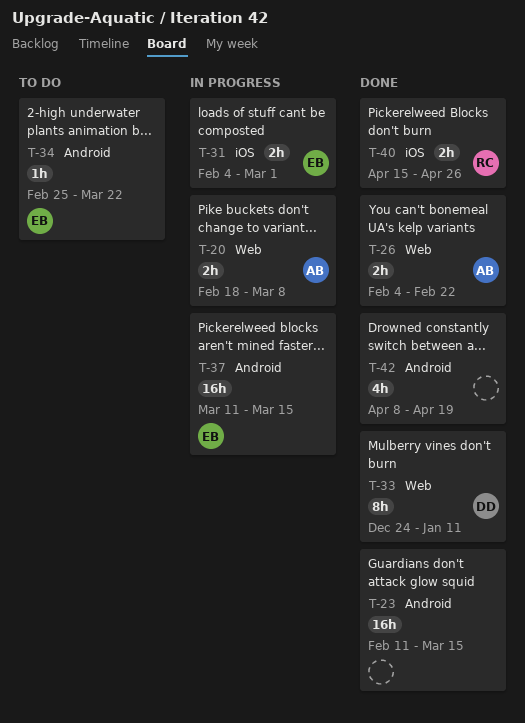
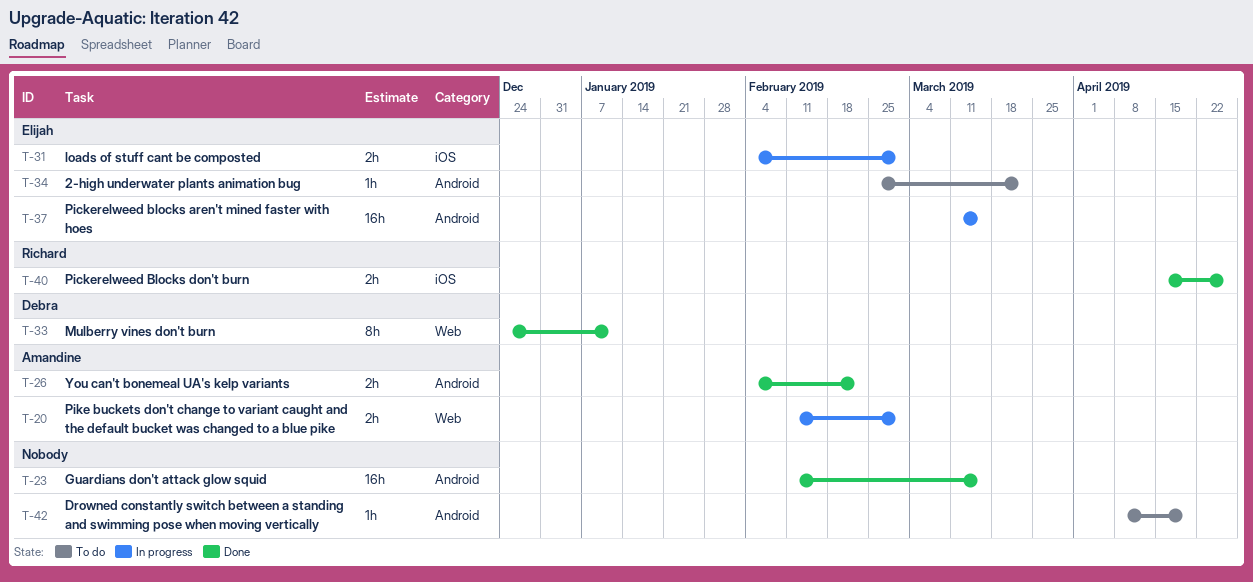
T-20, start: Feb 18 -> Feb 11
T-20, due: Mar 8 -> Mar 1
T-26, label: Web -> Android
T-42, status: Done -> To do
T-42, estimate: 4h -> 1h

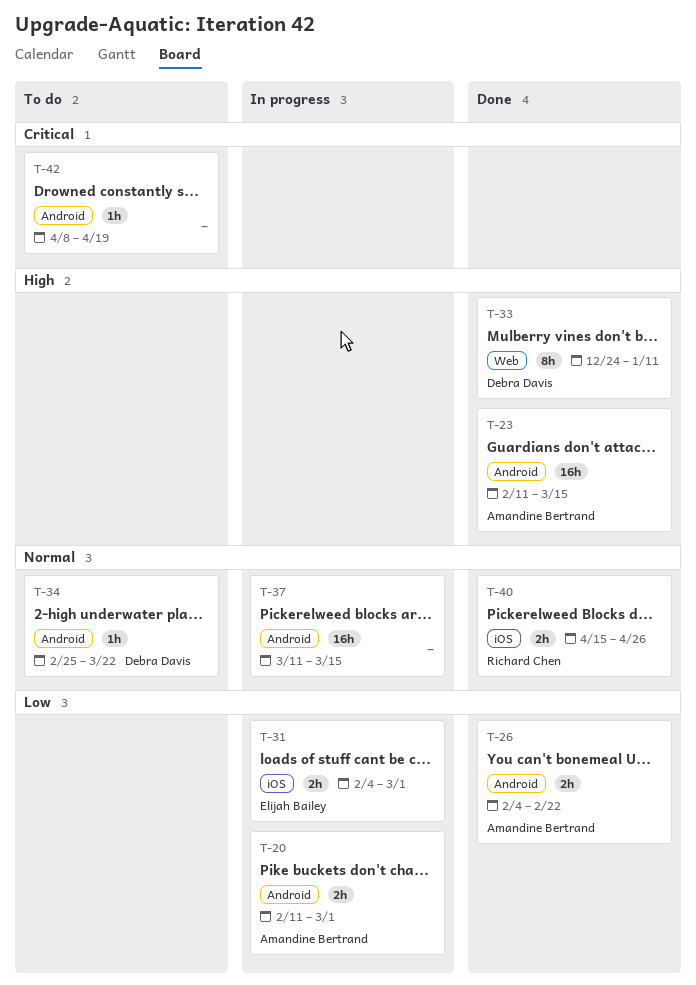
T-20, label: Web -> Android
T-23, owner: none -> Amandine Bertrand
T-34, owner: Elijah Bailey -> Debra Davis
T-37, owner: Elijah Bailey -> none

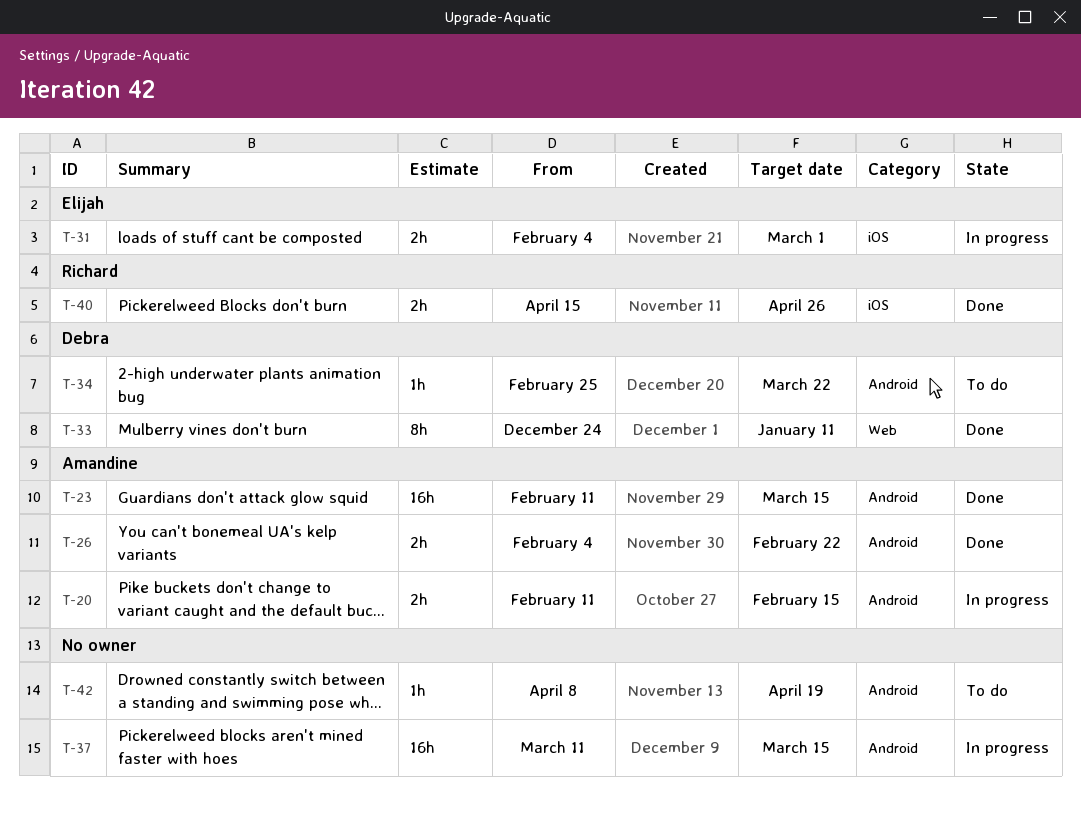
T-20, due: Mar 1 -> Feb 15

